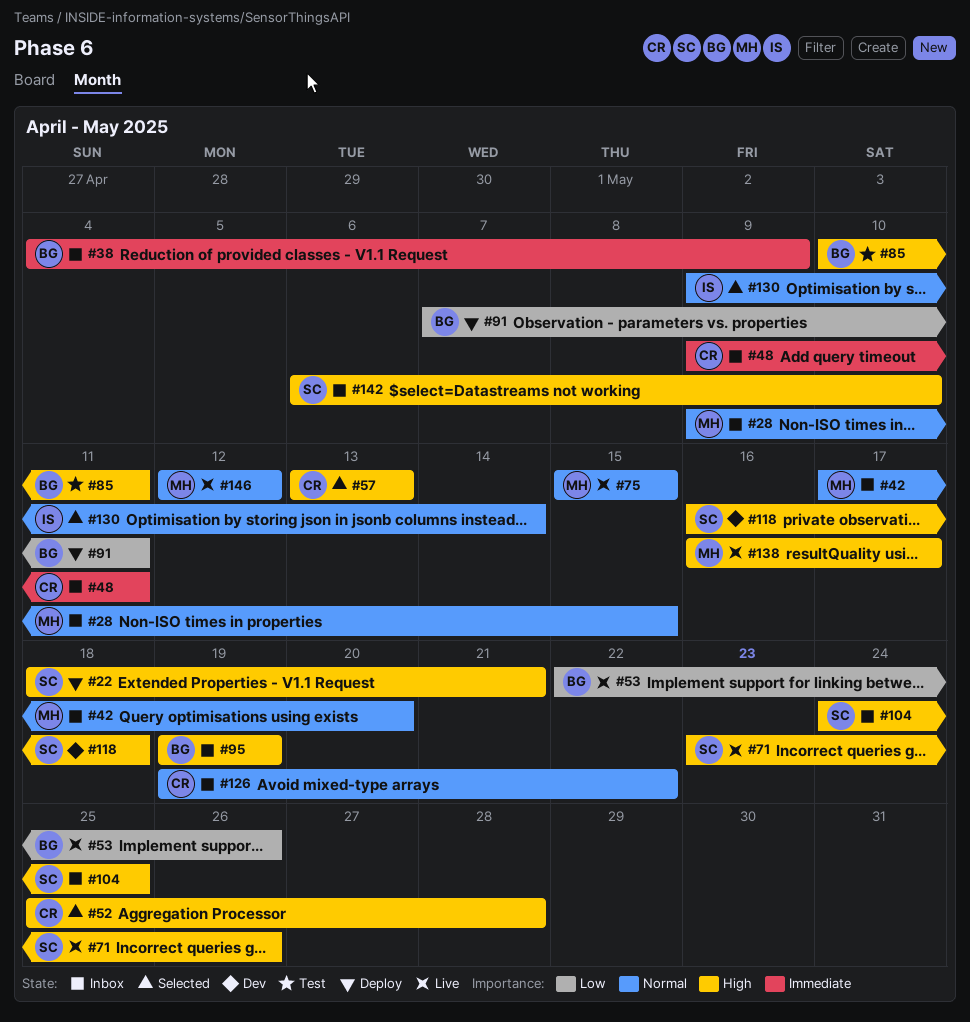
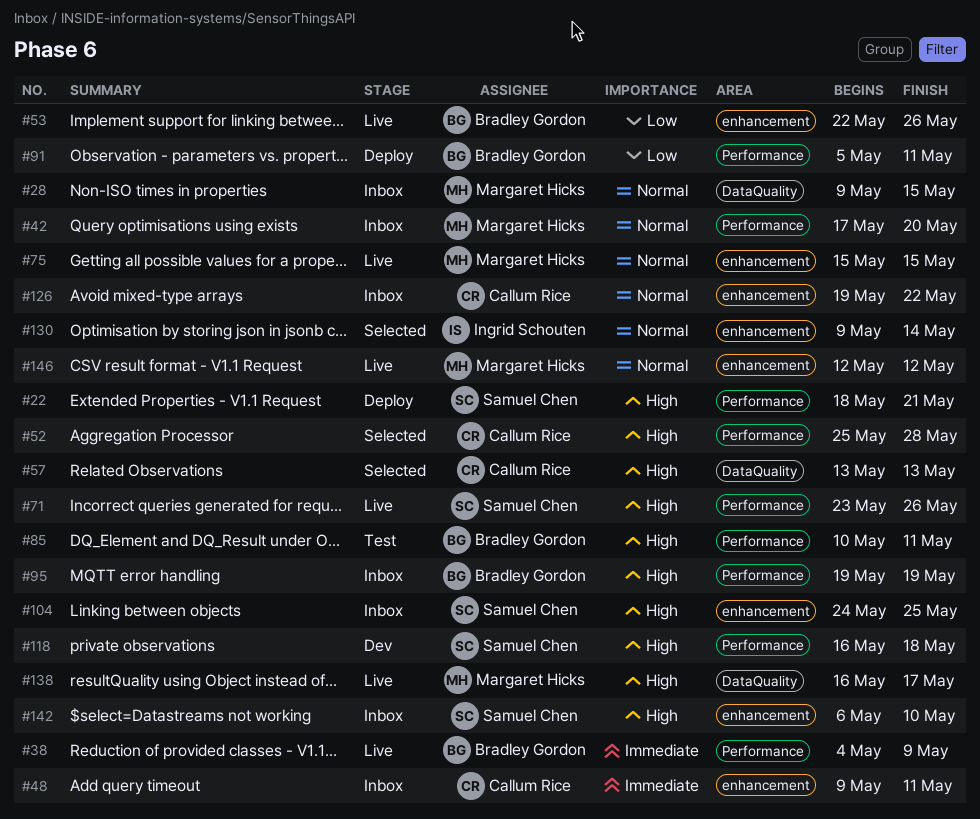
#38, status: Inbox -> Live
#91, start: May 7 -> May 5

